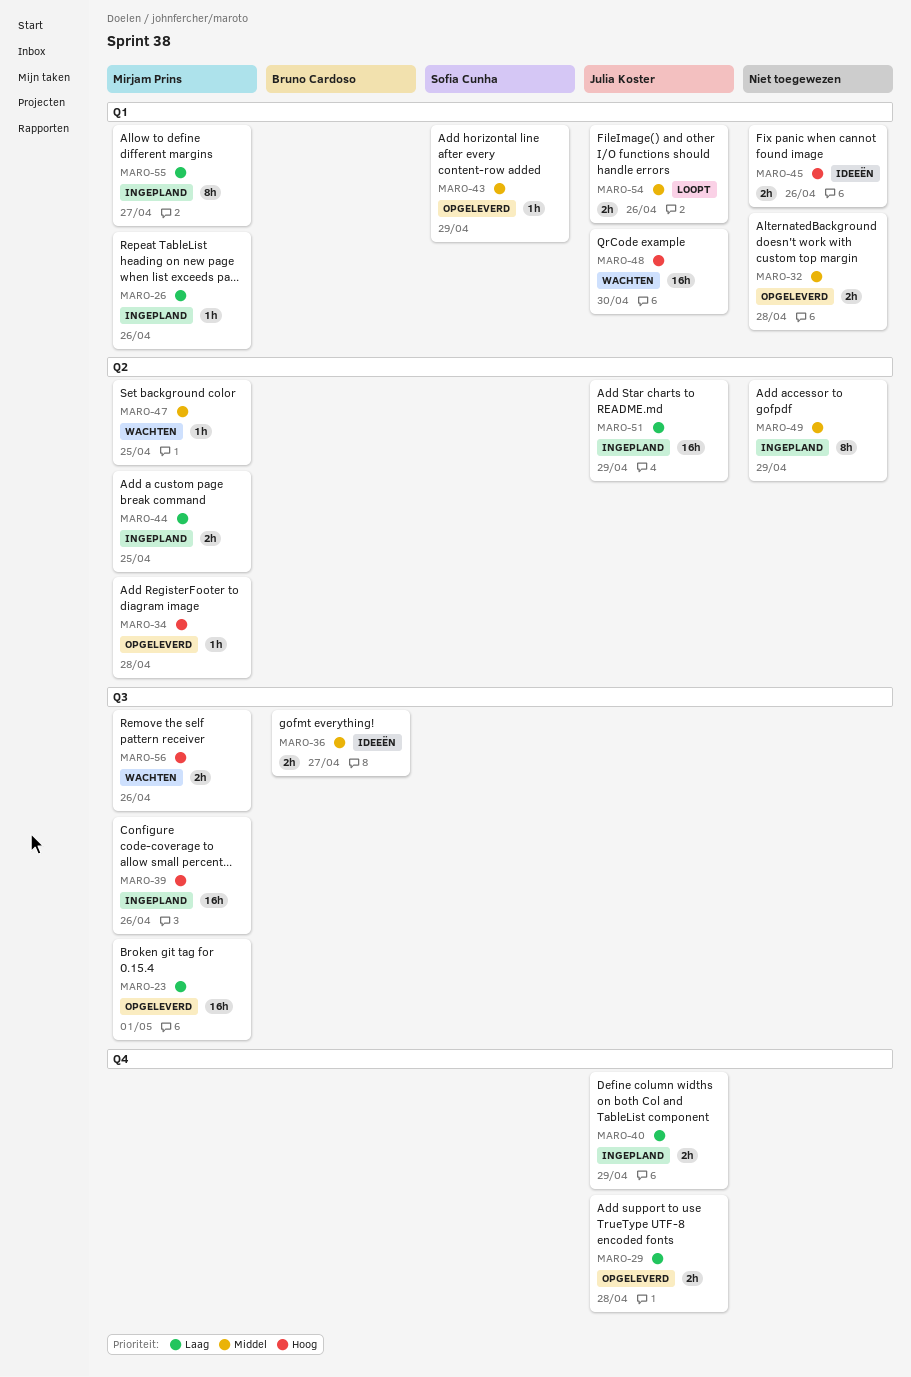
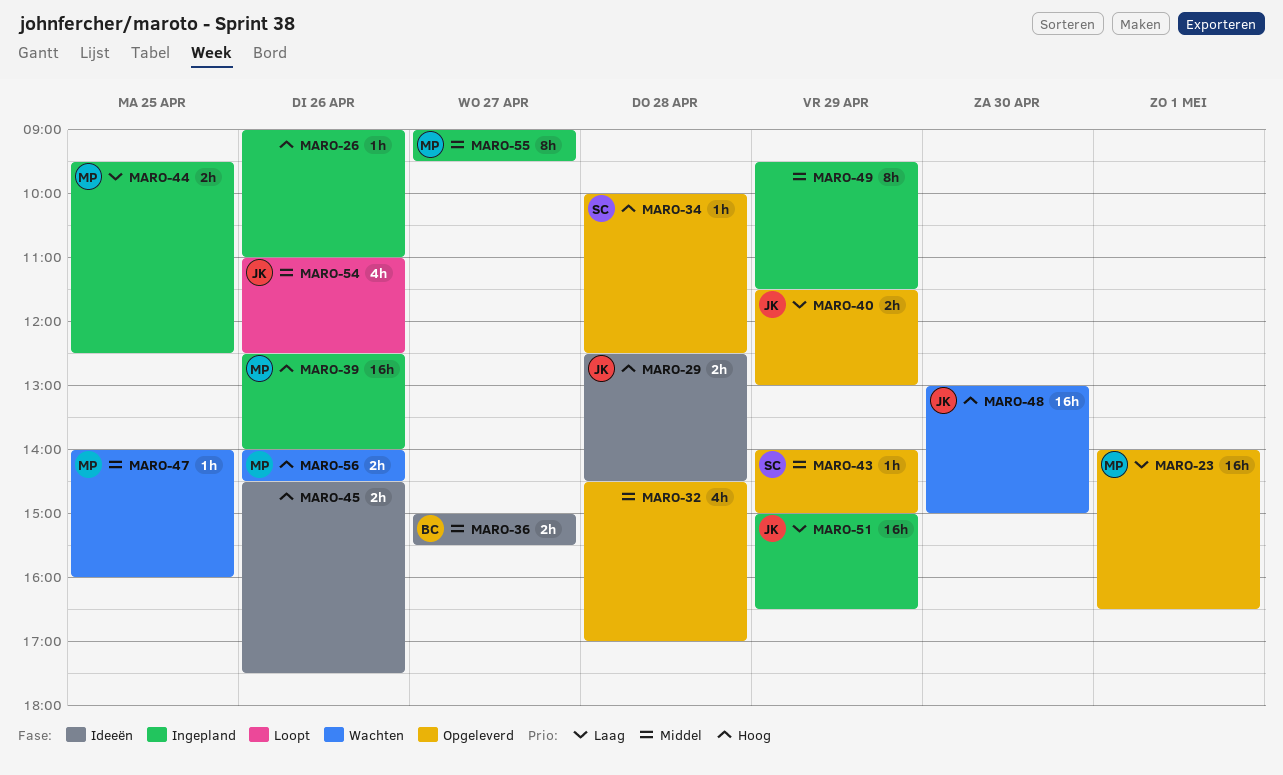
MARO-26, owner: Mirjam Prins -> none
MARO-26, priority: Laag -> Hoog
MARO-29, status: Opgeleverd -> Ideeën
MARO-29, priority: Laag -> Hoog
MARO-32, estimate: 2h -> 4h
MARO-34, owner: Mirjam Prins -> Sofia Cunha
MARO-40, status: Ingepland -> Opgeleverd
MARO-54, estimate: 2h -> 4h
MARO-55, priority: Laag -> Middel

